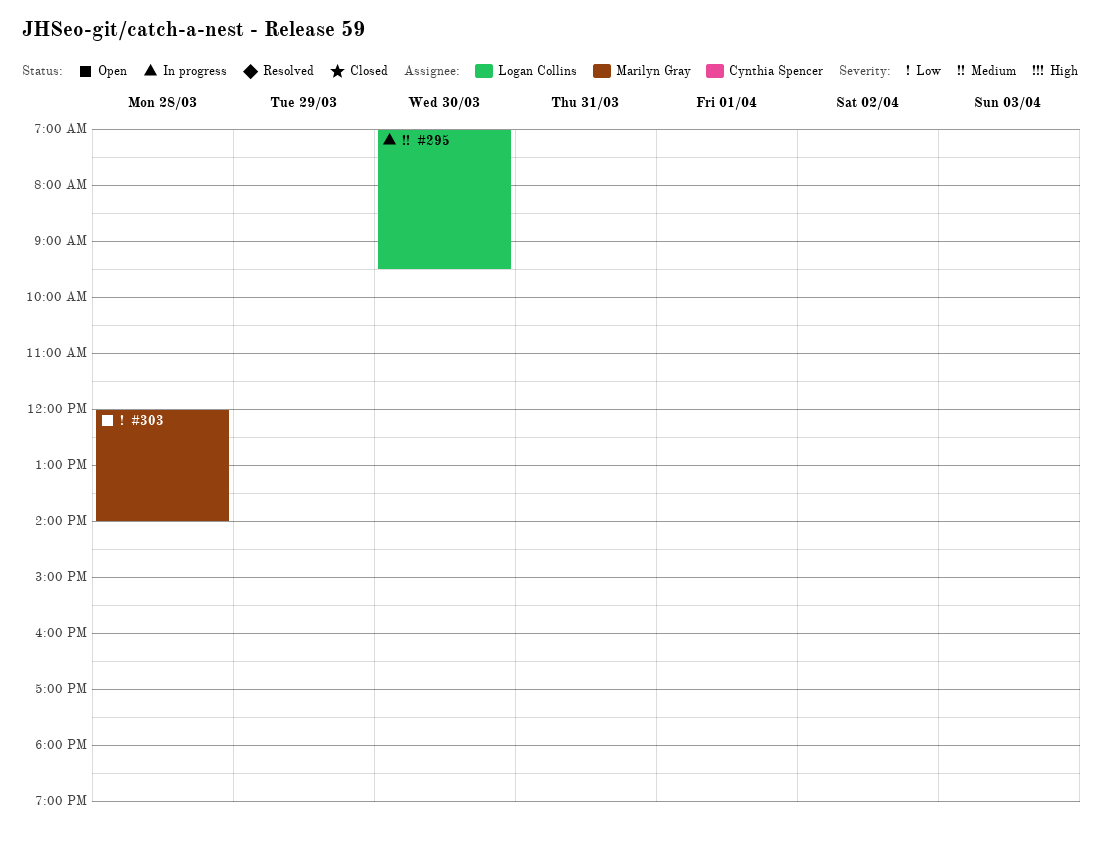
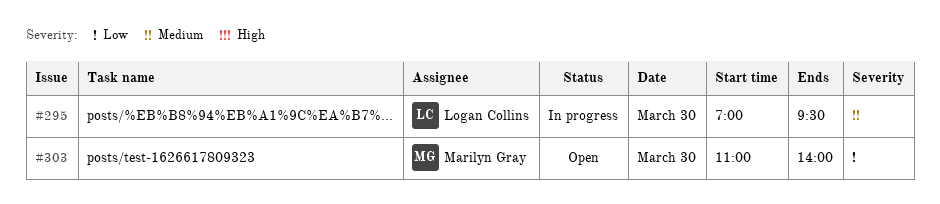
#303, day: Mar 28 -> Mar 30
#303, begins: 12:00 -> 11:00

